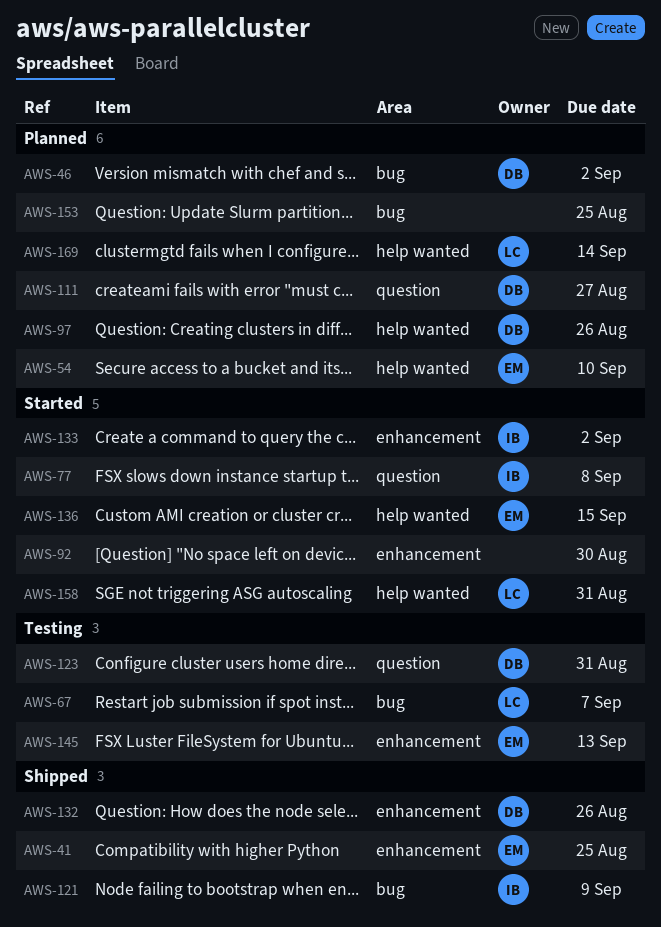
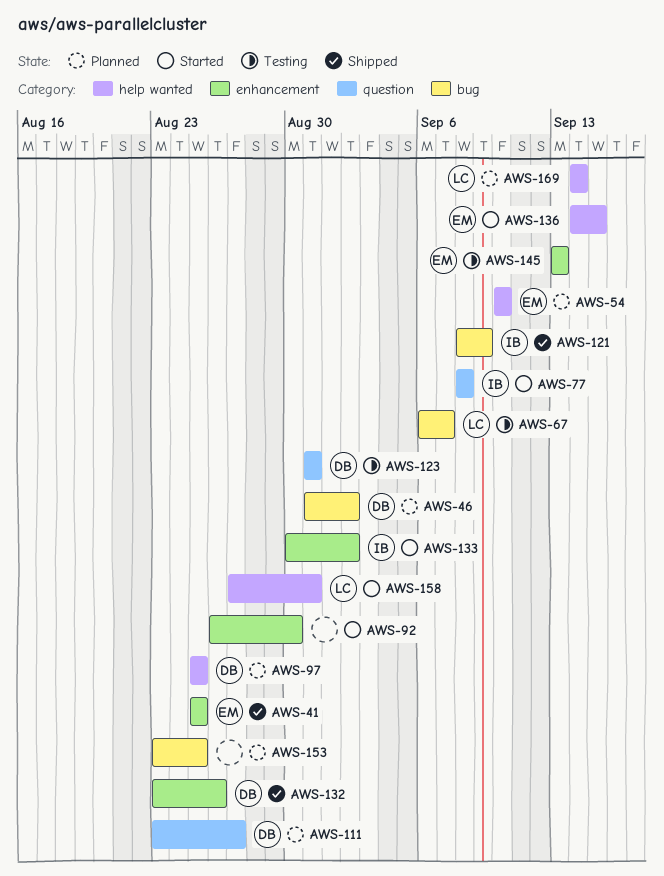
AWS-97, due: Aug 26 -> Aug 25

